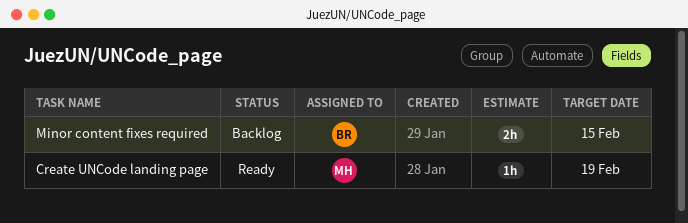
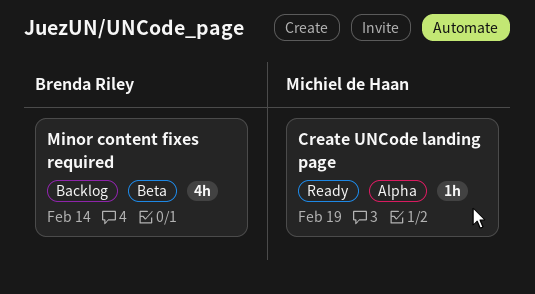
Minor content fixes required, estimate: 2h -> 4h
Minor content fixes required, due: Feb 15 -> Feb 14

